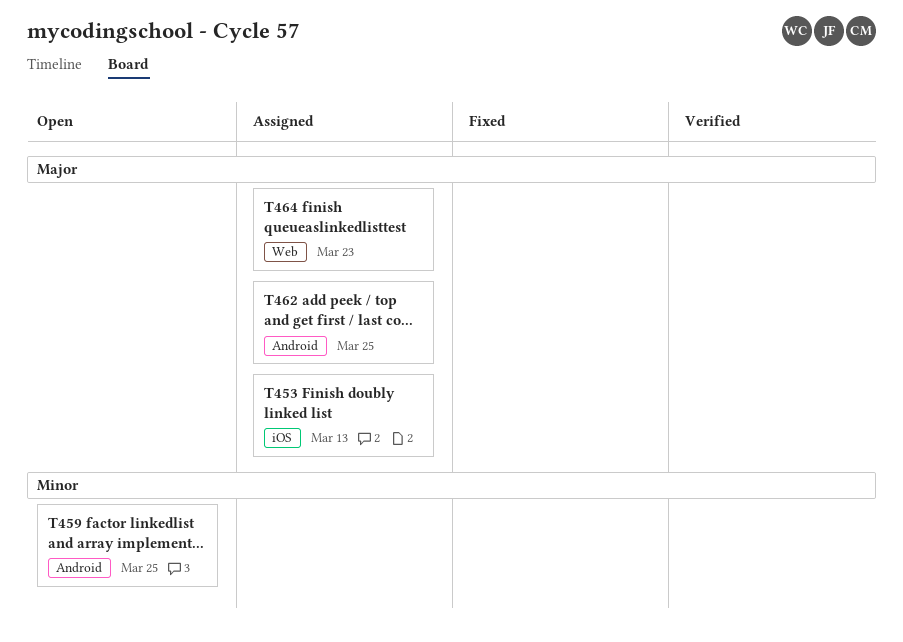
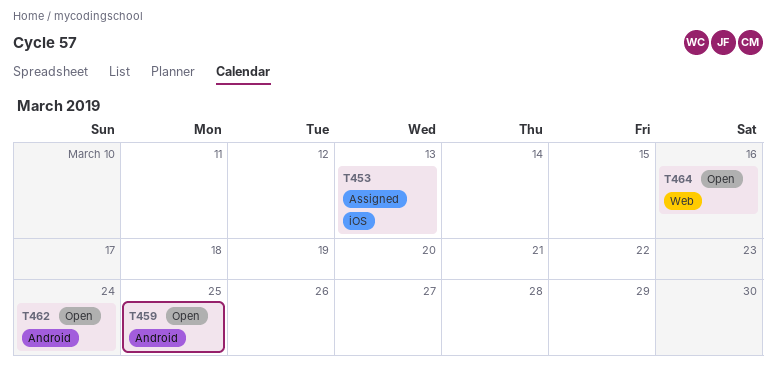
T462, status: Assigned -> Open
T462, due: Mar 25 -> Mar 24
T464, status: Assigned -> Open
T464, due: Mar 23 -> Mar 16

